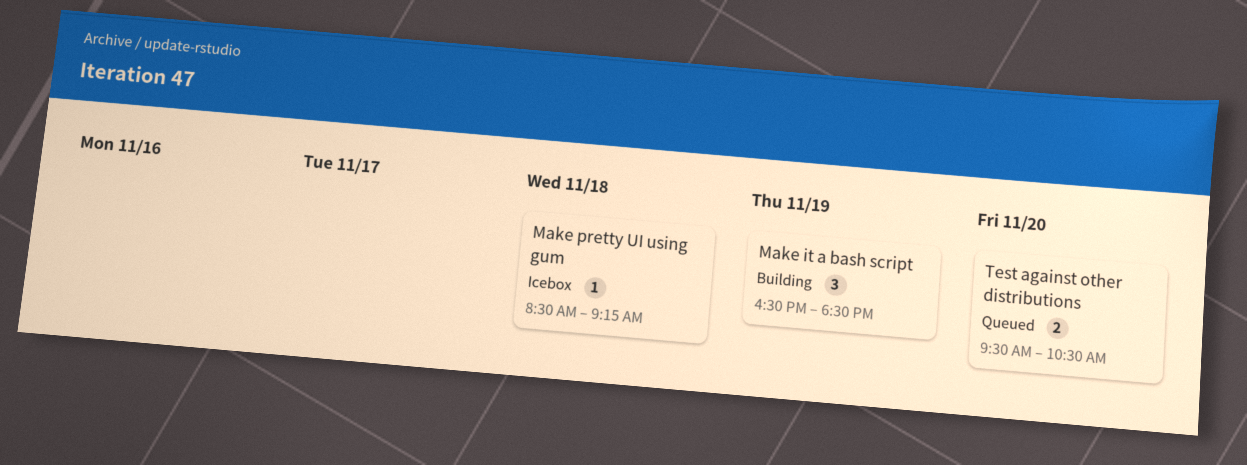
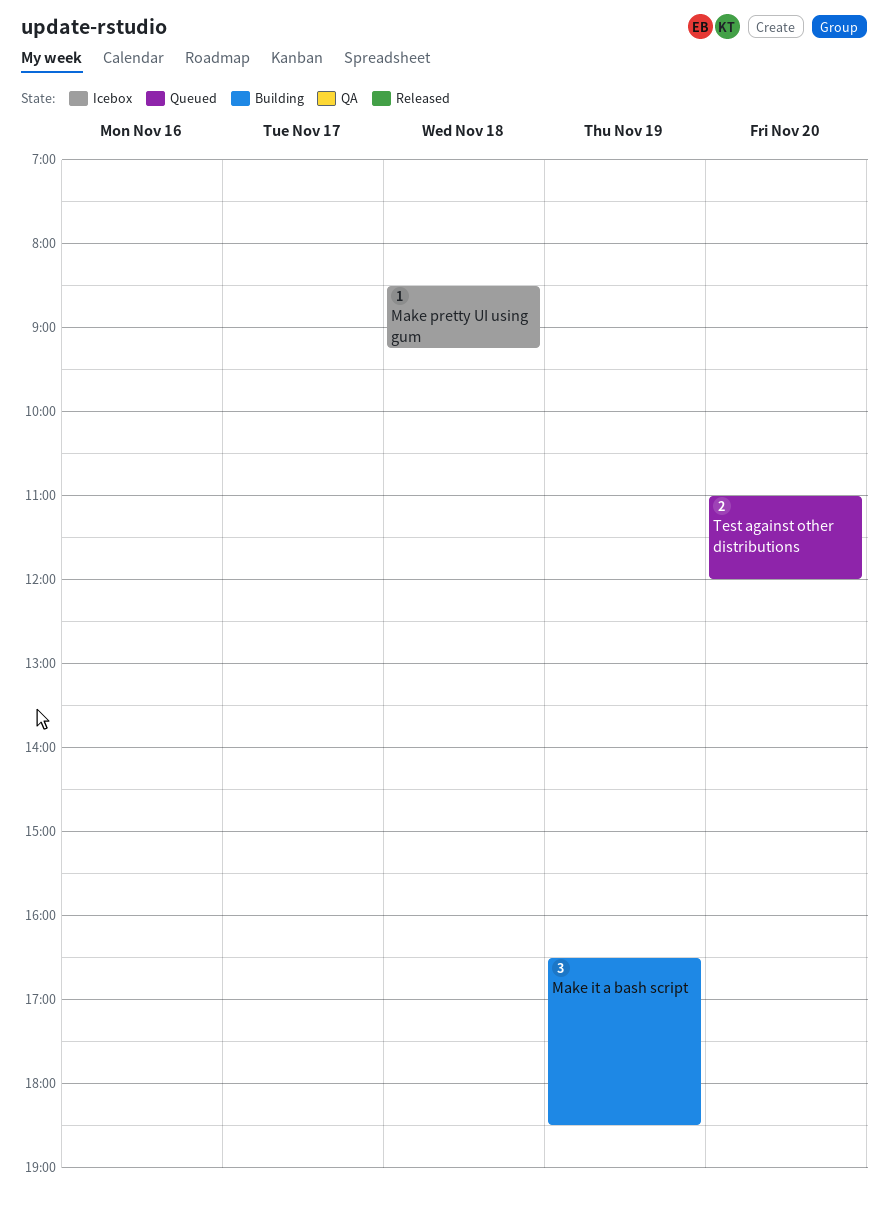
Test against other distributions, begins: 09:30 -> 11:00
Test against other distributions, ends: 10:30 -> 12:00

